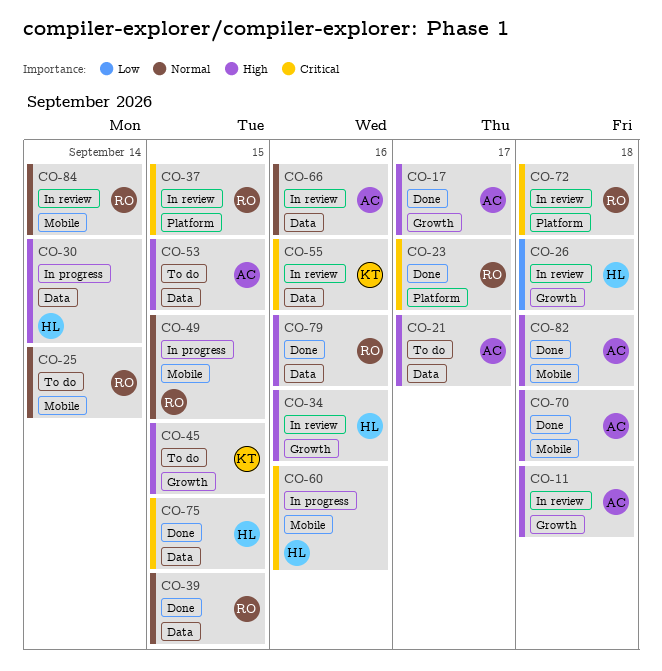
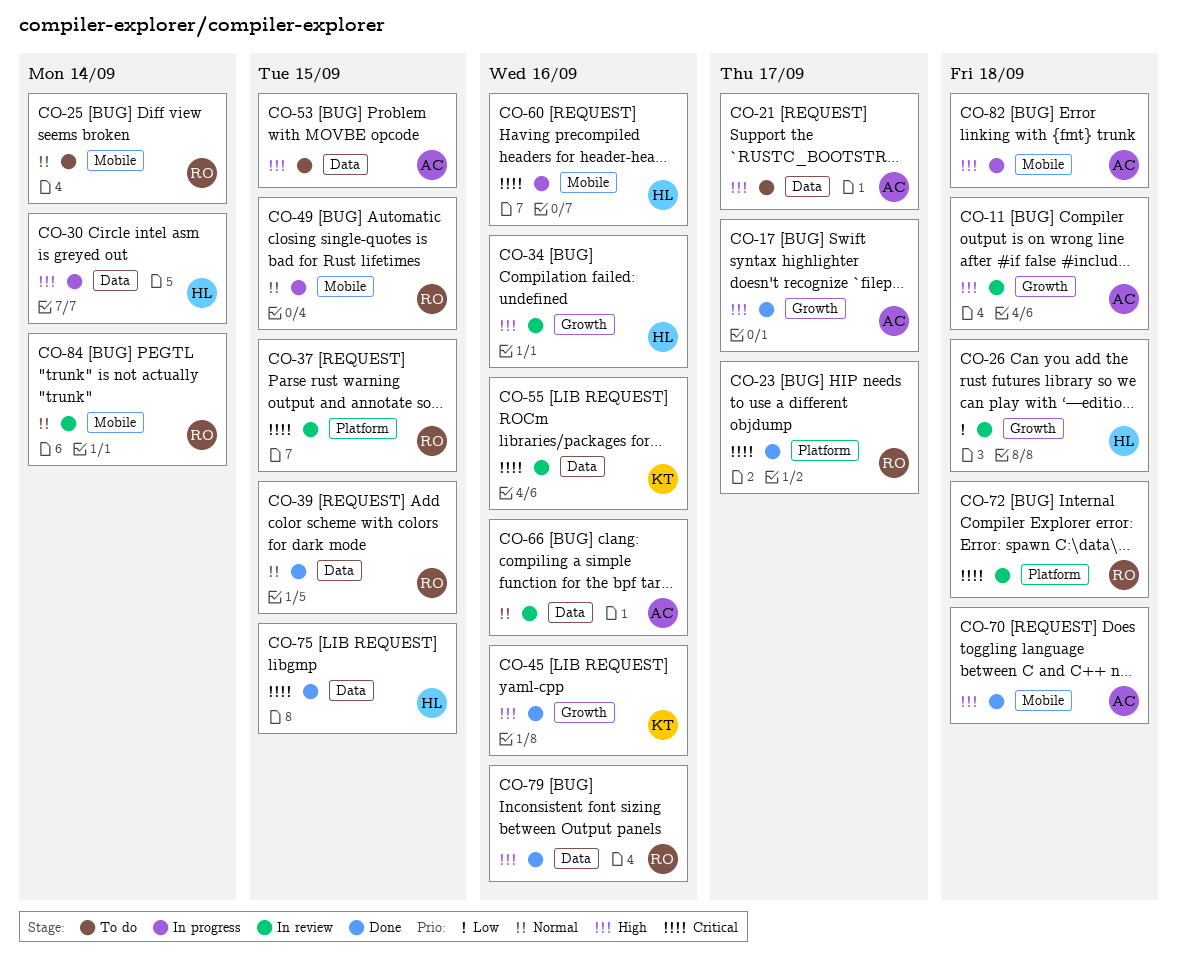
CO-45, status: To do -> Done
CO-45, due: Sep 15 -> Sep 16
CO-82, status: Done -> In progress

